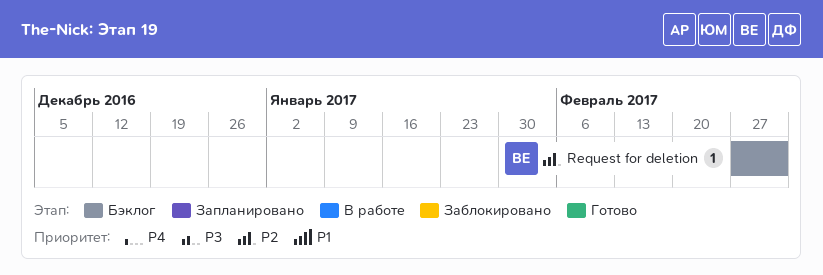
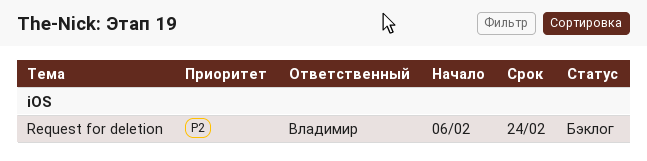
Request for deletion, start: Feb 27 -> Feb 6
Request for deletion, due: Mar 3 -> Feb 24

